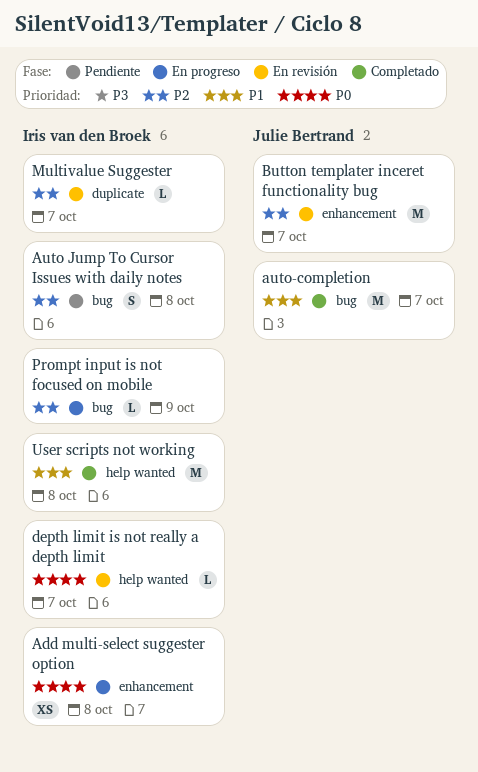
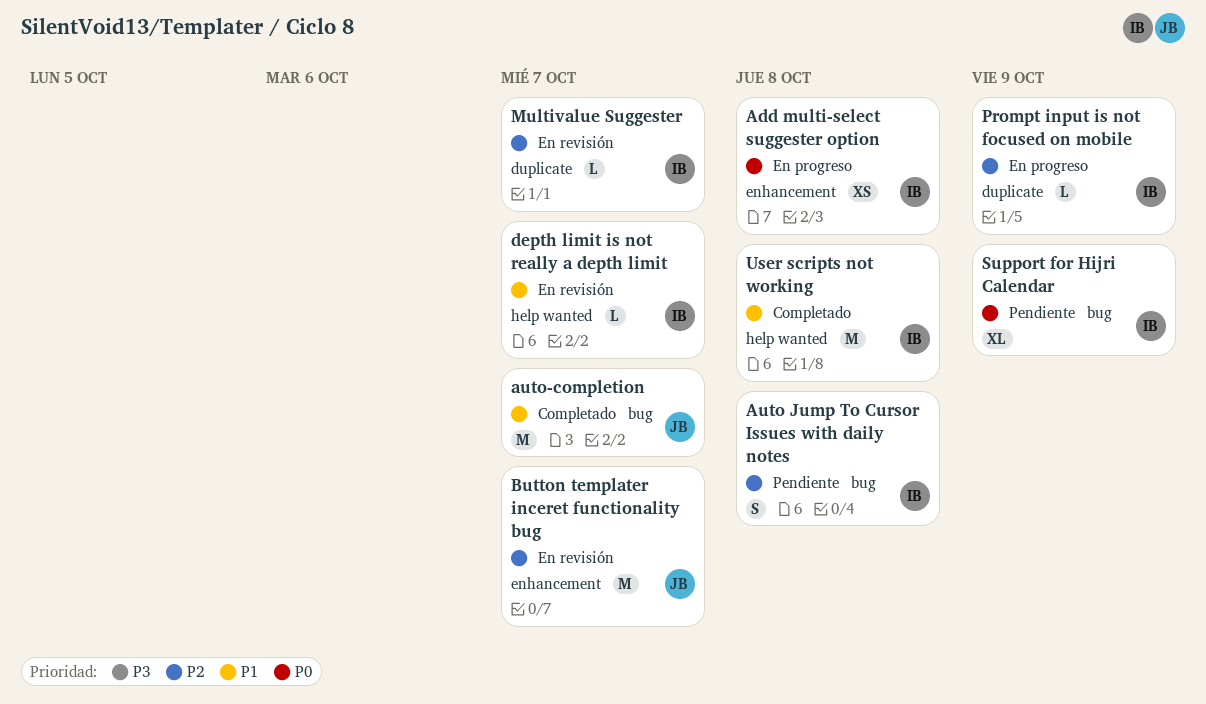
depth limit is not really a depth limit, priority: P0 -> P1
Prompt input is not focused on mobile, label: bug -> duplicate
Support for Hijri Calendar: none -> present

